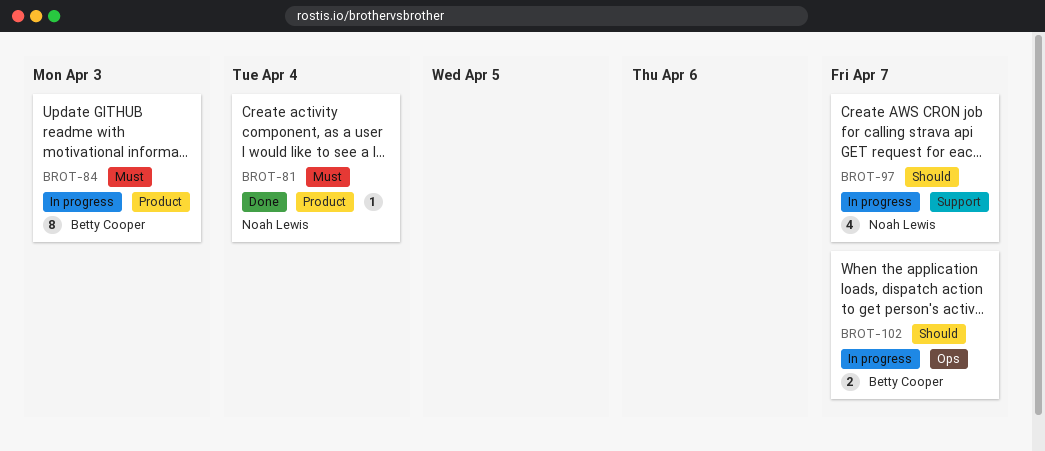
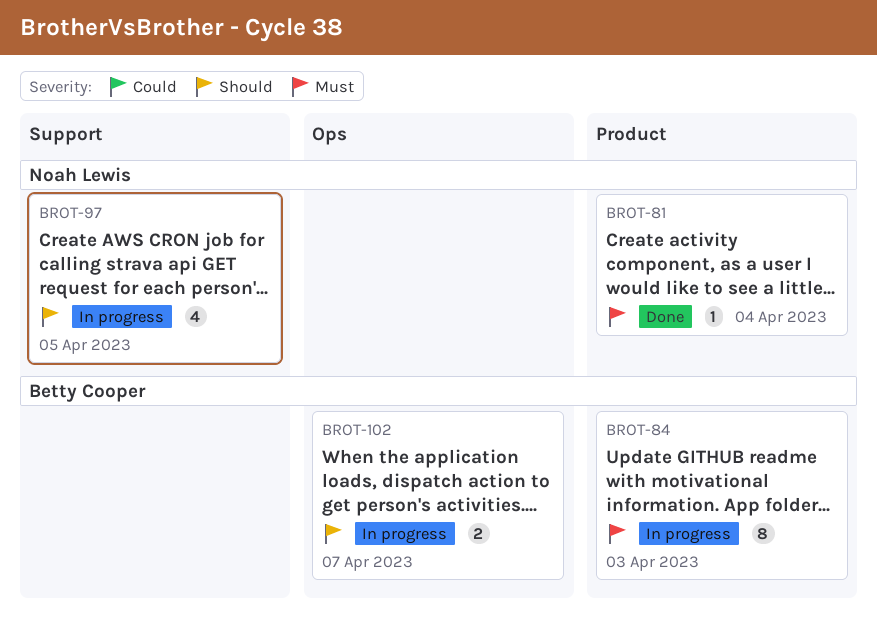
BROT-97, due: Apr 7 -> Apr 5

